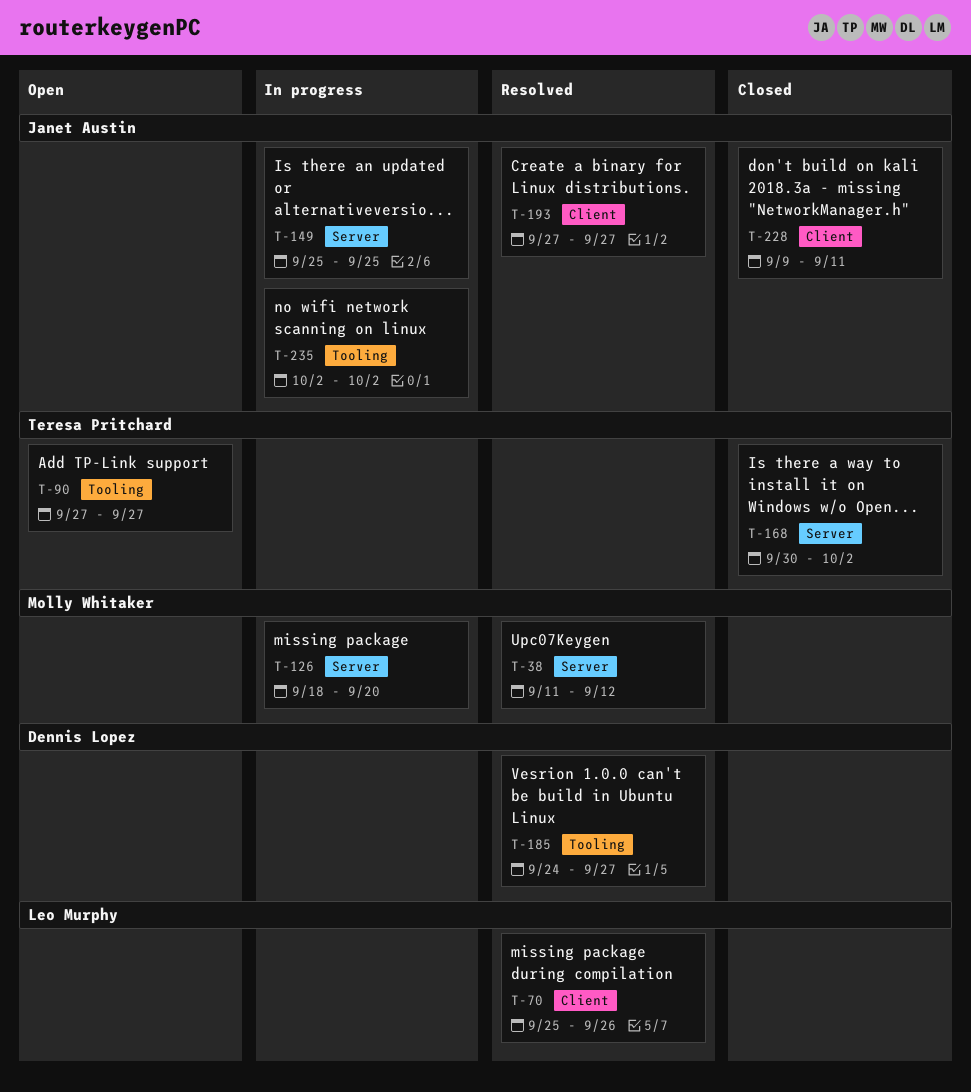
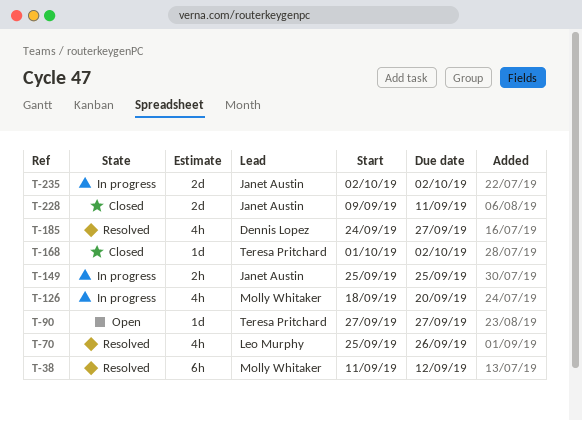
T-168, start: Sep 30 -> Oct 1
T-193: present -> none

